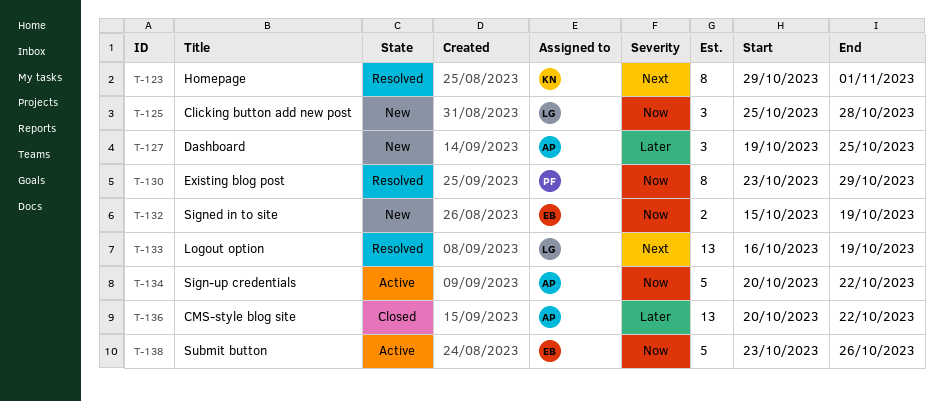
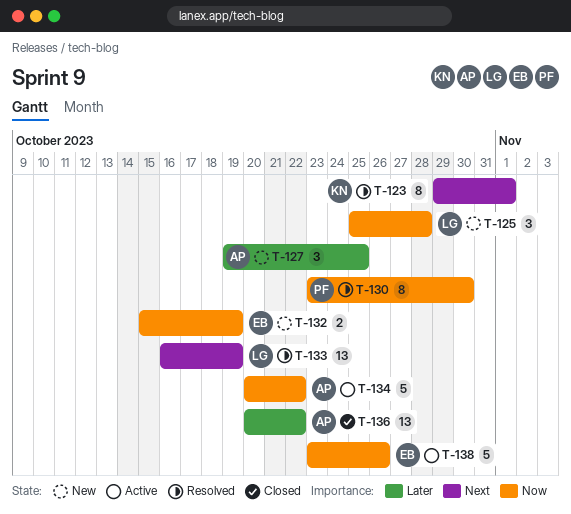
T-130, due: Oct 29 -> Oct 30

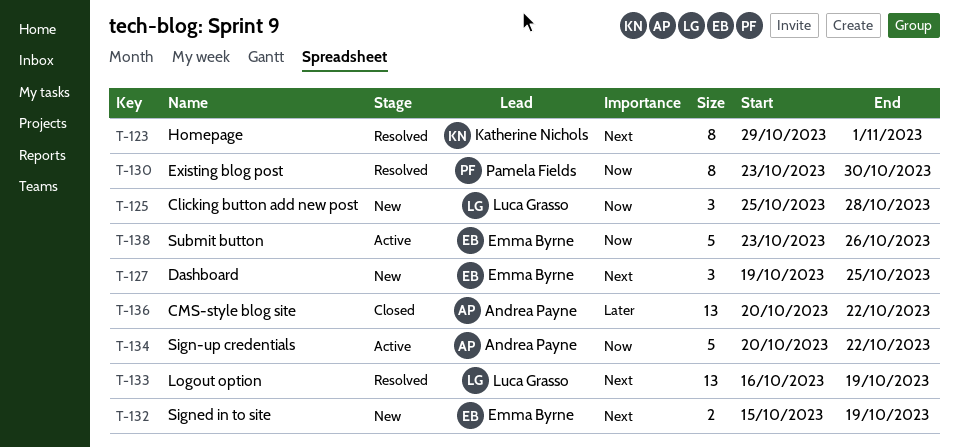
T-127, owner: Andrea Payne -> Emma Byrne
T-127, priority: Later -> Next
T-132, priority: Now -> Next

